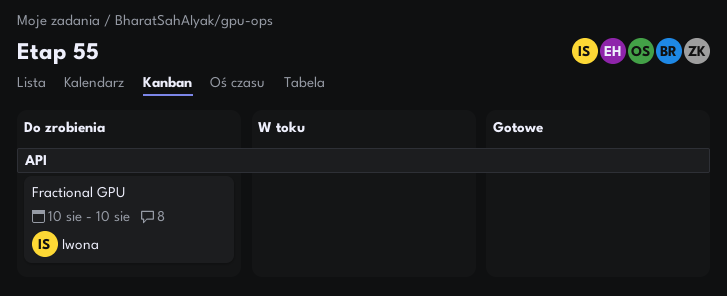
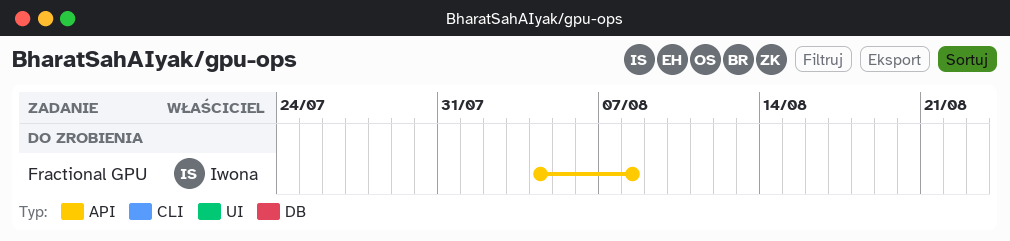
Fractional GPU, start: Aug 10 -> Aug 4
Fractional GPU, due: Aug 10 -> Aug 8

